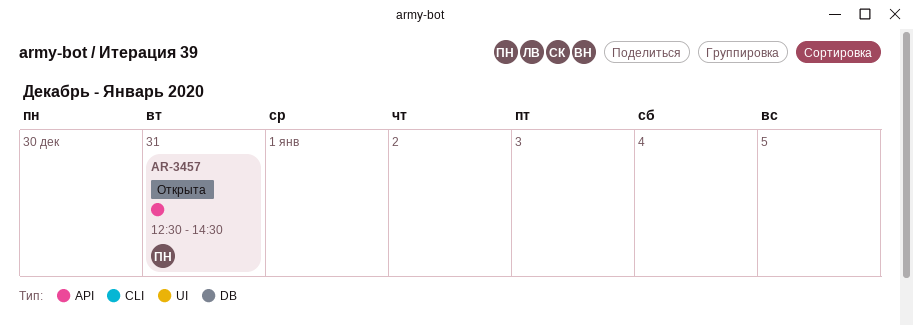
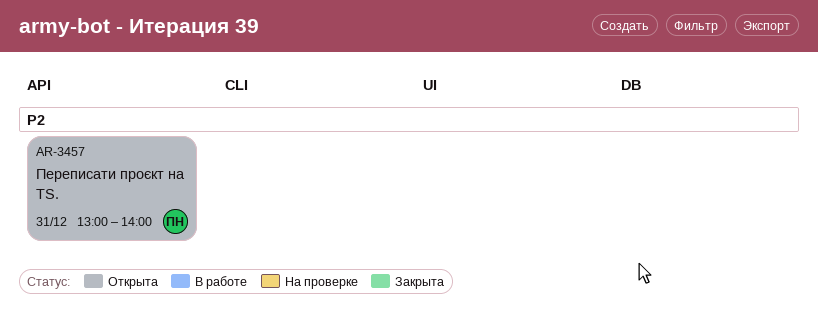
AR-3457, begins: 12:30 -> 13:00
AR-3457, ends: 14:30 -> 14:00

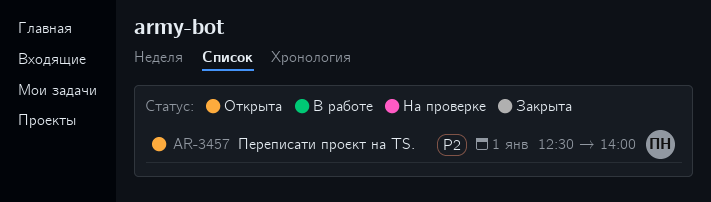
AR-3457, day: Dec 31 -> Jan 1
AR-3457, begins: 13:00 -> 12:30

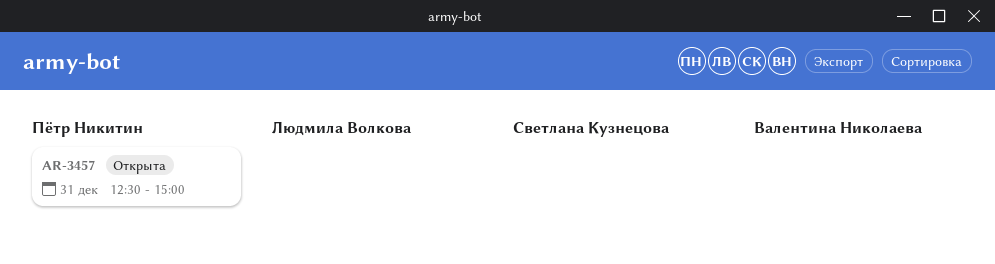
AR-3457, day: Jan 1 -> Dec 31
AR-3457, ends: 14:00 -> 15:00

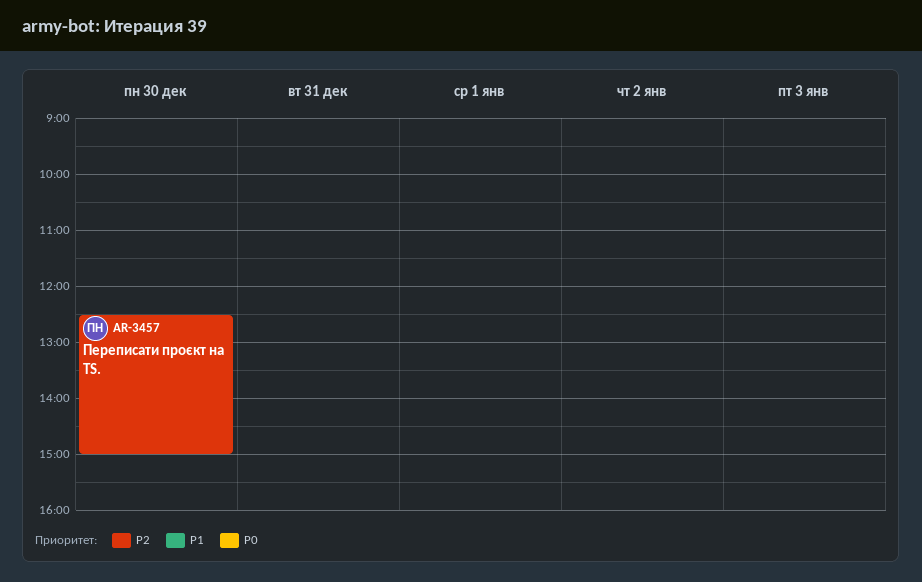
AR-3457, day: Dec 31 -> Dec 30

